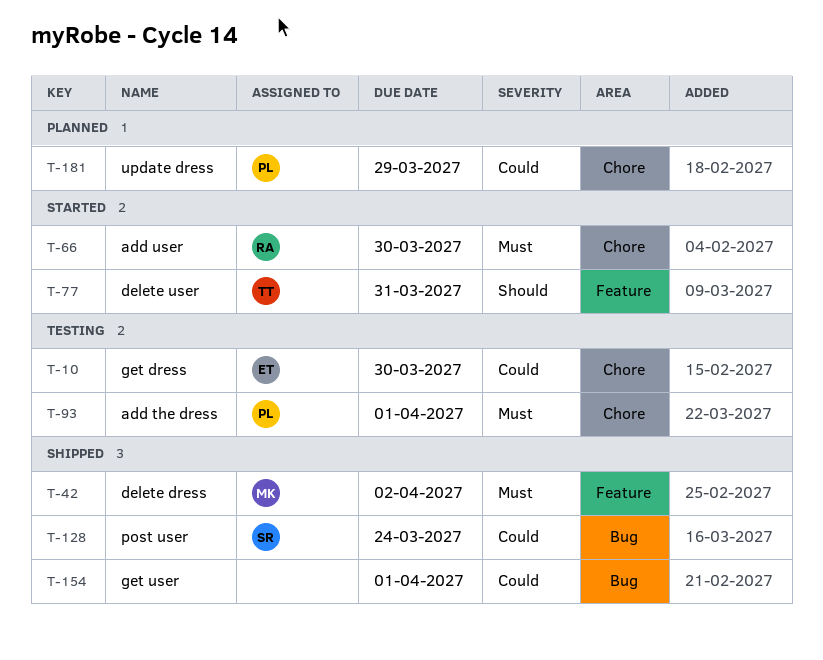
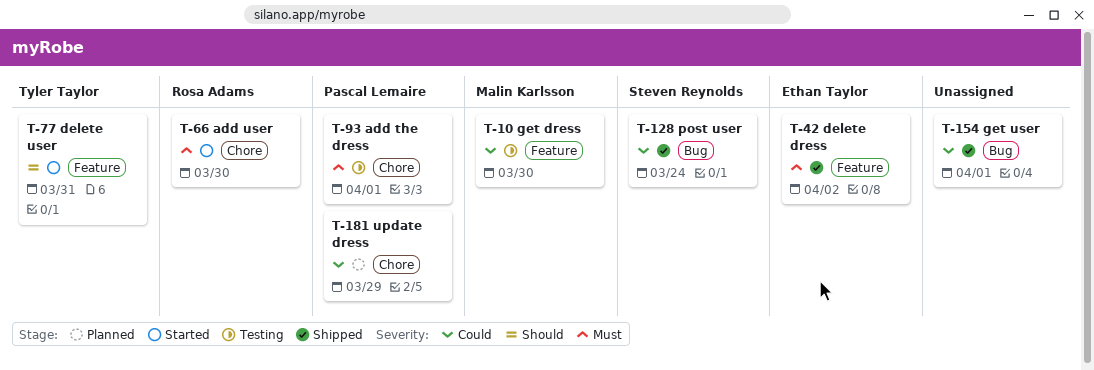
T-10, owner: Ethan Taylor -> Malin Karlsson
T-10, label: Chore -> Feature
T-42, owner: Malin Karlsson -> Ethan Taylor

